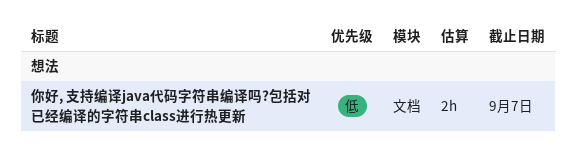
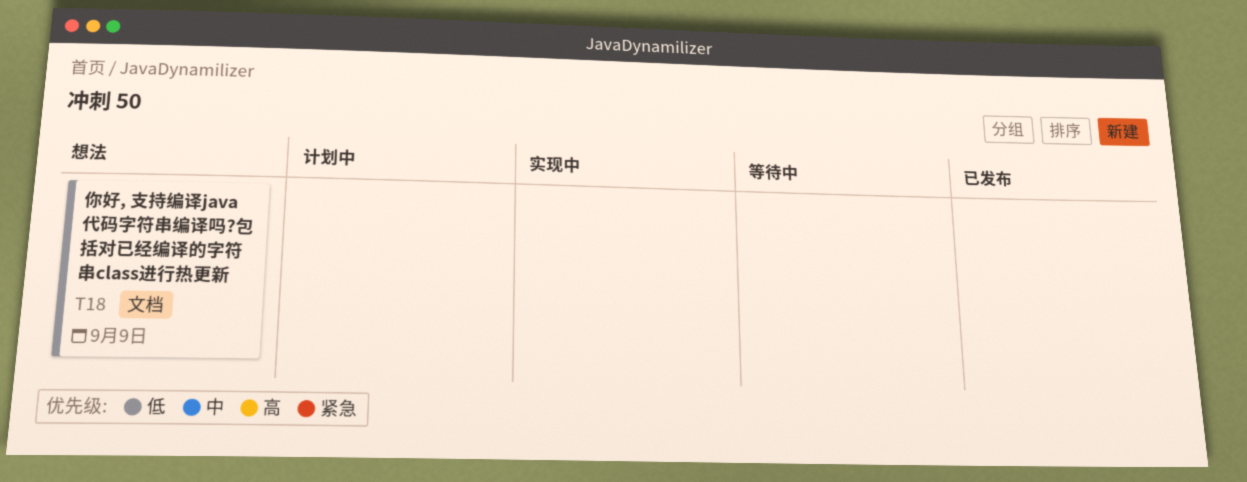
你好, 支持编译java代码字符串编译吗?包括对已经编译的字符串class进行热更新, due: Sep 7 -> Sep 9

